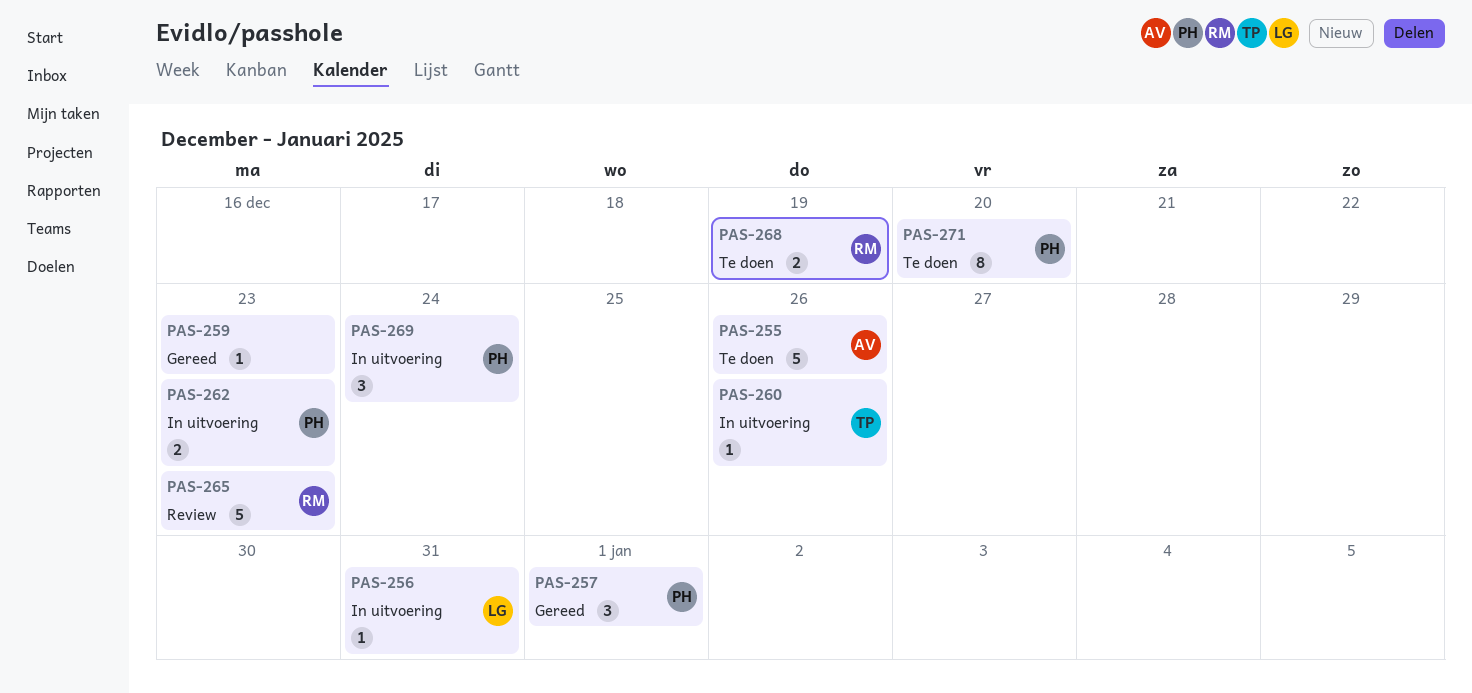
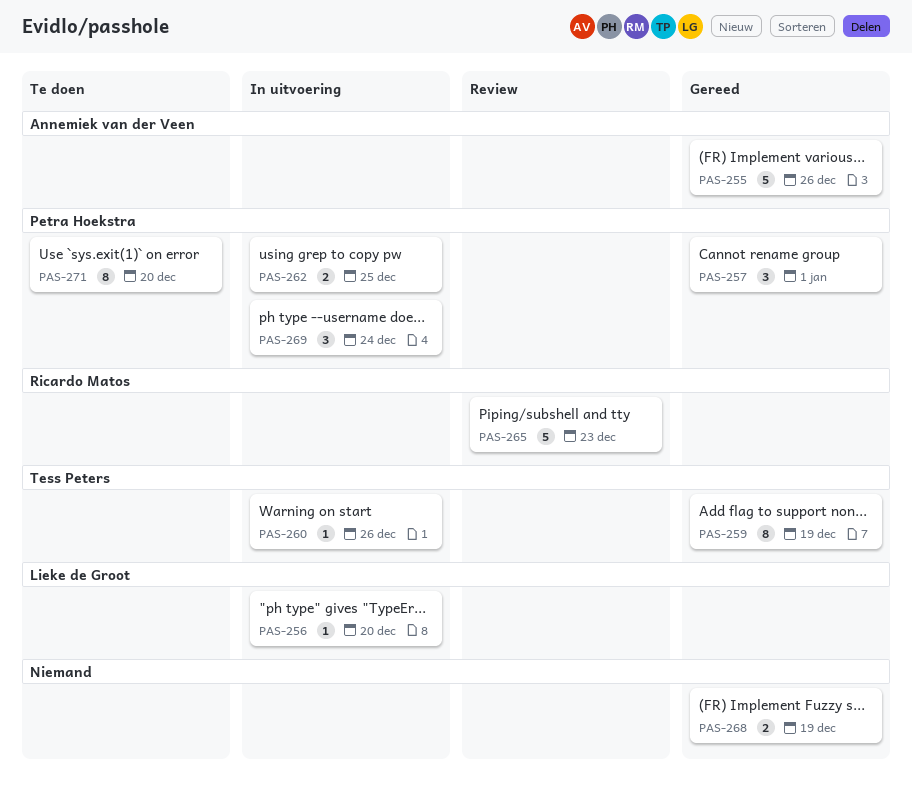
PAS-255, status: Te doen -> Gereed
PAS-256, due: Dec 31 -> Dec 20
PAS-259, owner: none -> Tess Peters
PAS-259, estimate: 1 -> 8
PAS-259, due: Dec 23 -> Dec 19
PAS-262, due: Dec 23 -> Dec 25
PAS-268, status: Te doen -> Gereed
PAS-268, owner: Ricardo Matos -> none

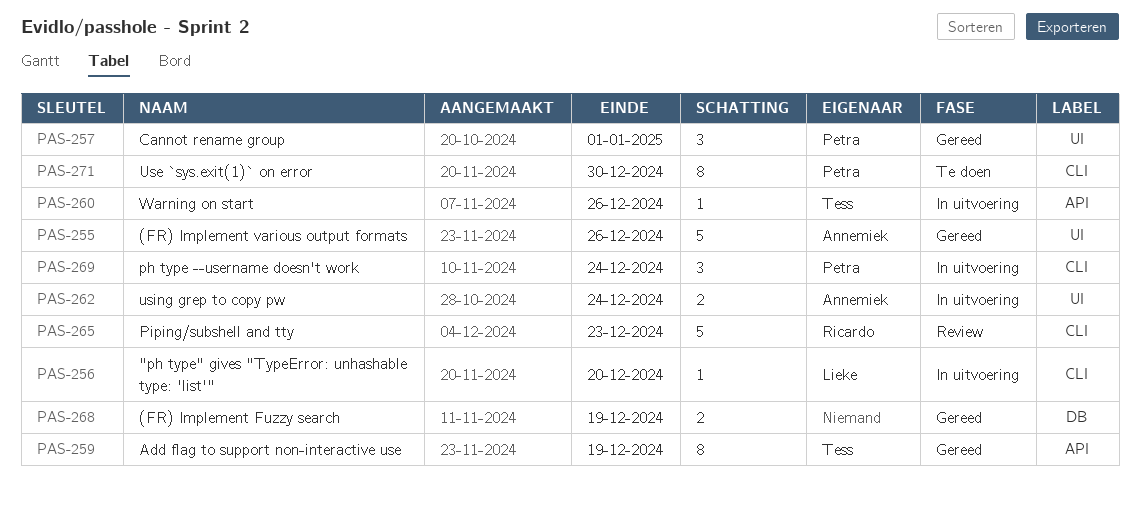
PAS-262, owner: Petra Hoekstra -> Annemiek van der Veen
PAS-262, due: Dec 25 -> Dec 24
PAS-271, due: Dec 20 -> Dec 30

